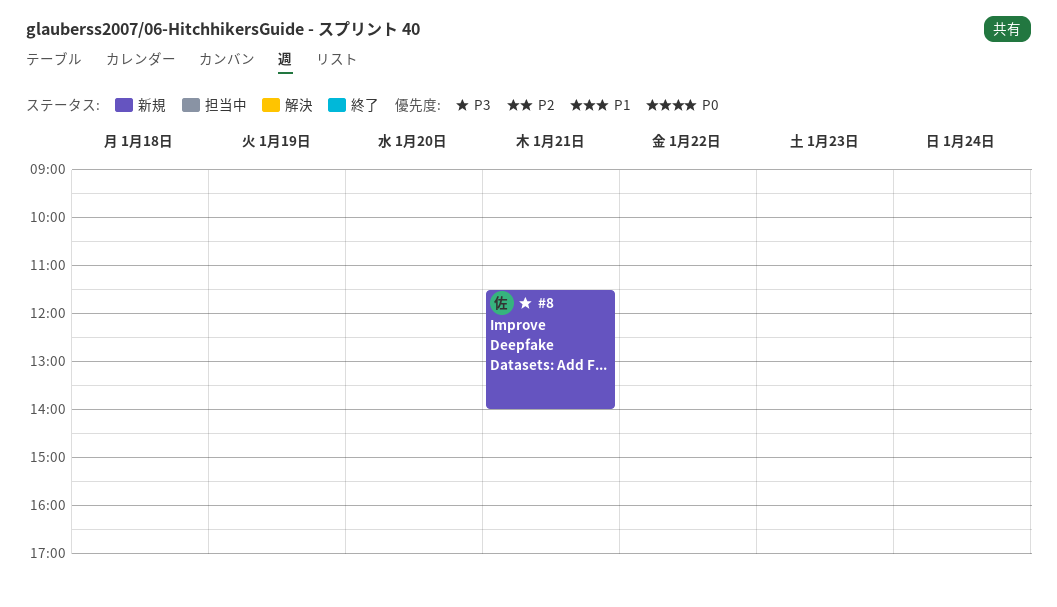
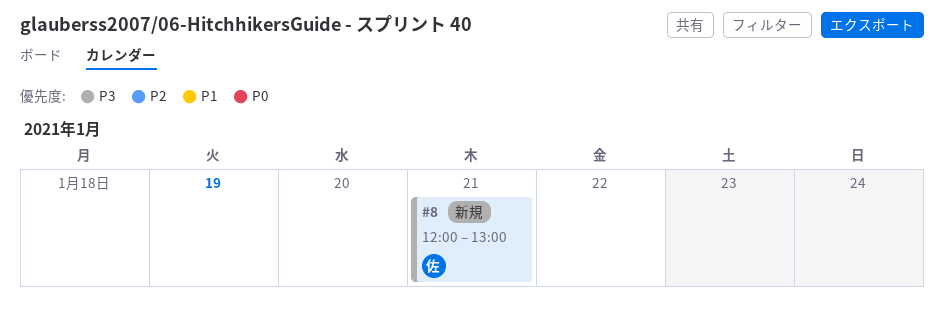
#8, begins: 11:30 -> 12:00
#8, ends: 14:00 -> 13:00

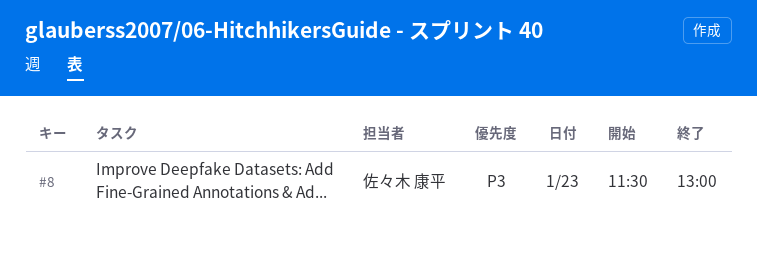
#8, day: Jan 21 -> Jan 23
#8, begins: 12:00 -> 11:30

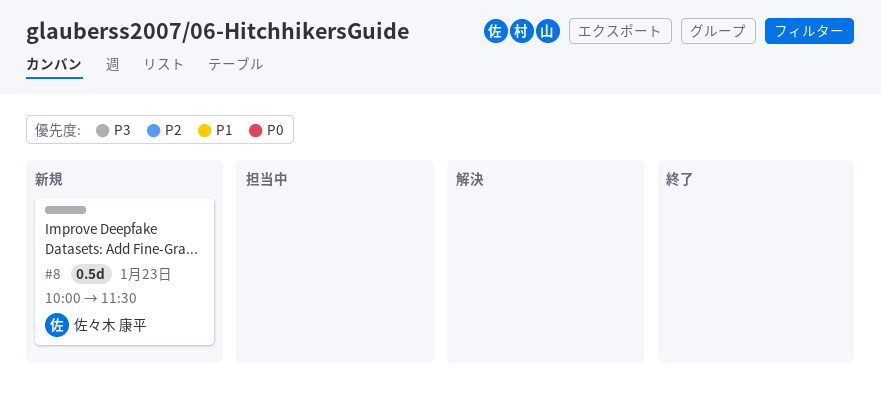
#8, begins: 11:30 -> 10:00
#8, ends: 13:00 -> 11:30

